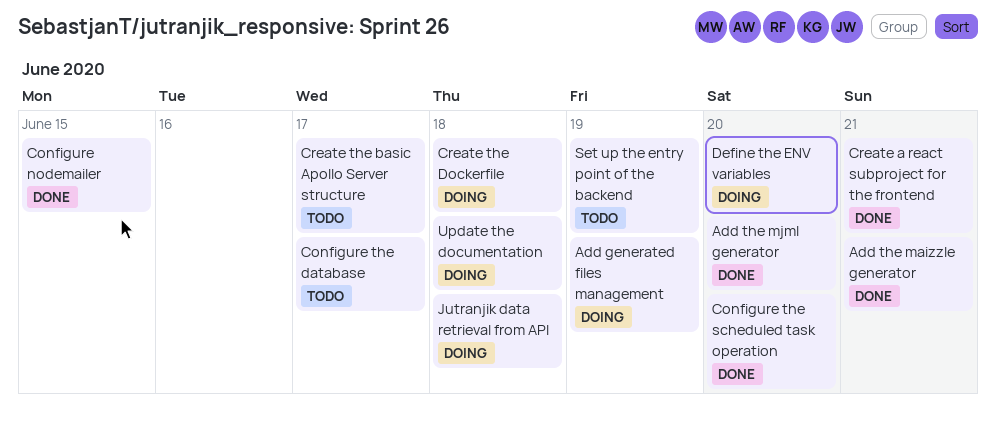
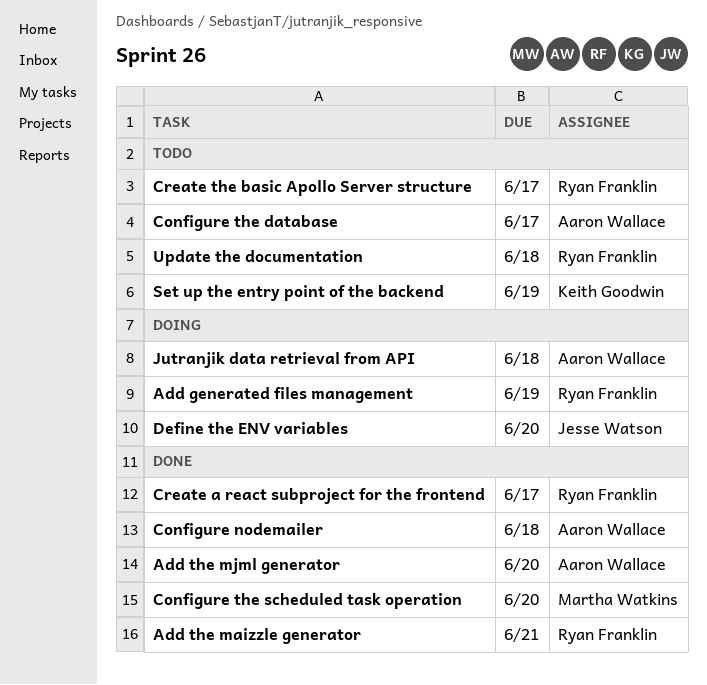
Configure nodemailer, due: Jun 15 -> Jun 18
Create a react subproject for the frontend, due: Jun 21 -> Jun 17
Create the Dockerfile: present -> none
Update the documentation, status: Doing -> Todo

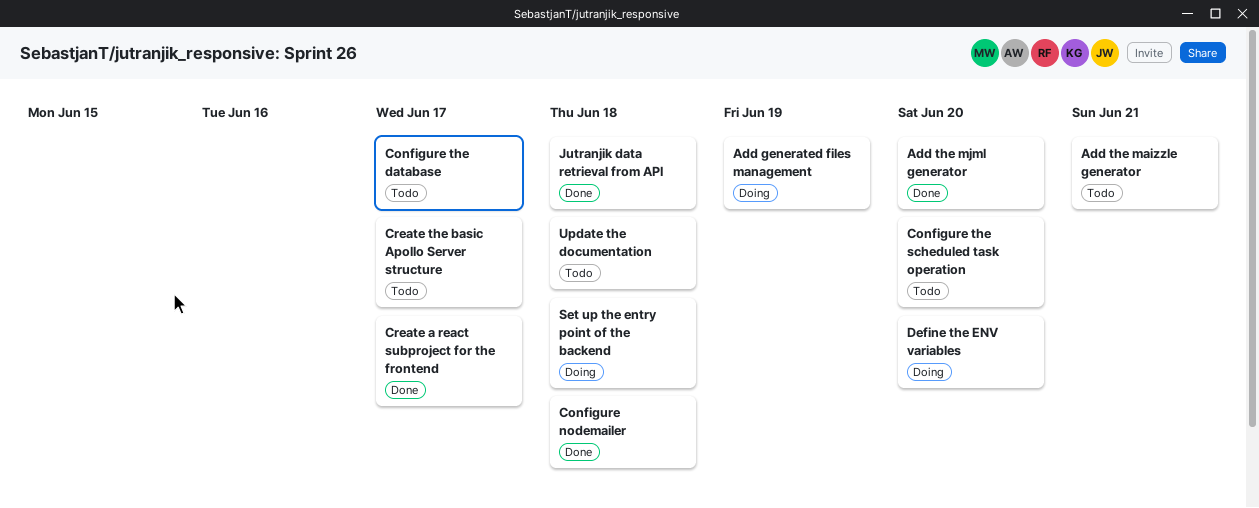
Add the maizzle generator, status: Done -> Todo
Configure the scheduled task operation, status: Done -> Todo
Jutranjik data retrieval from API, status: Doing -> Done
Set up the entry point of the backend, status: Todo -> Doing
Set up the entry point of the backend, due: Jun 19 -> Jun 18

